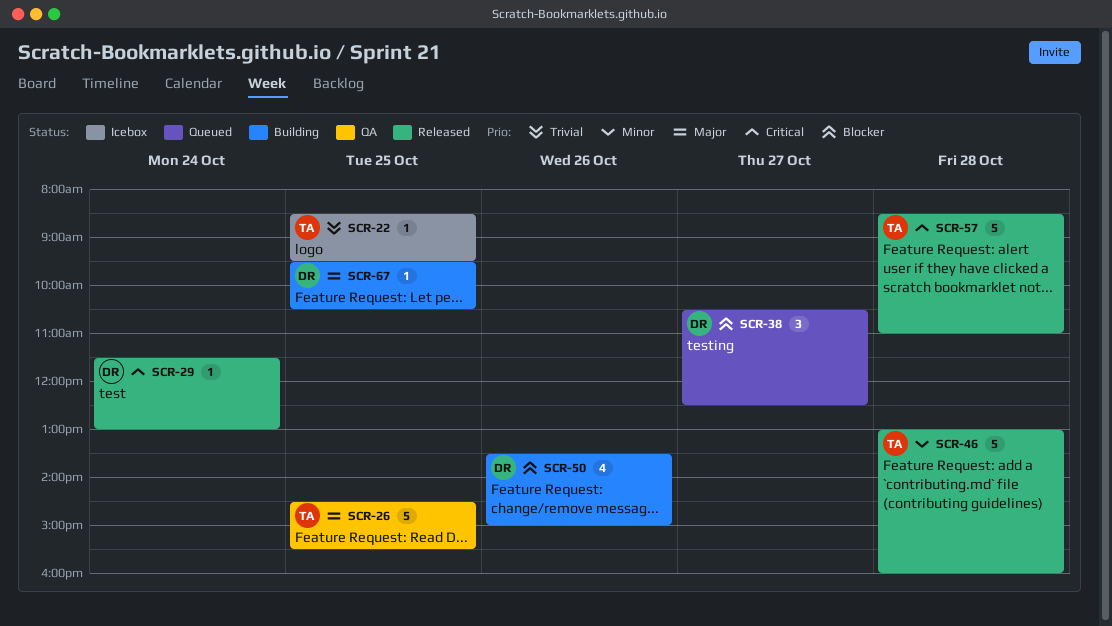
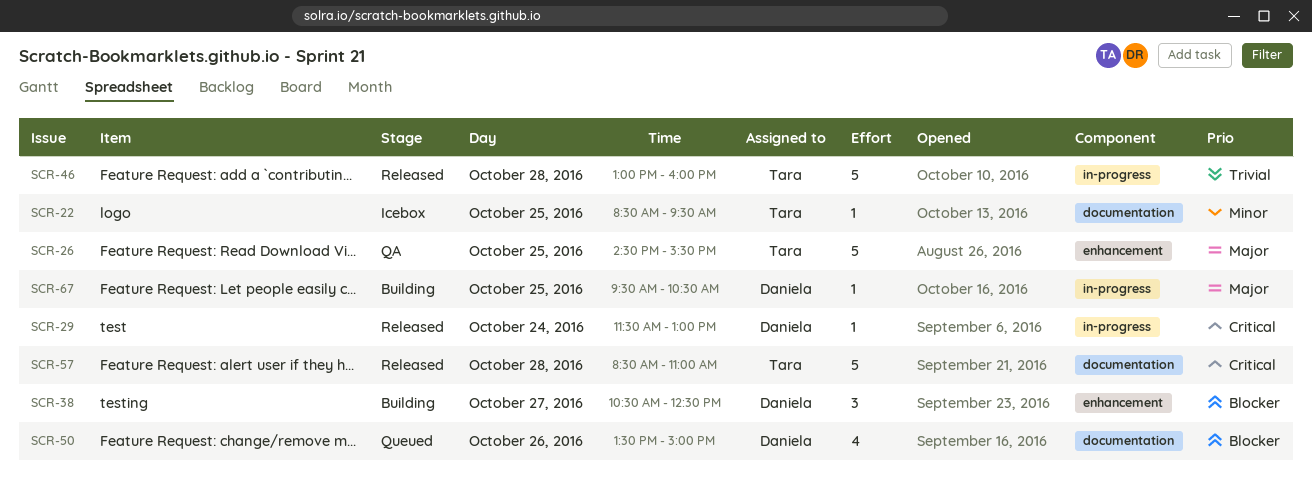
SCR-22, priority: Trivial -> Minor
SCR-38, status: Queued -> Building
SCR-46, priority: Minor -> Trivial
SCR-50, status: Building -> Queued

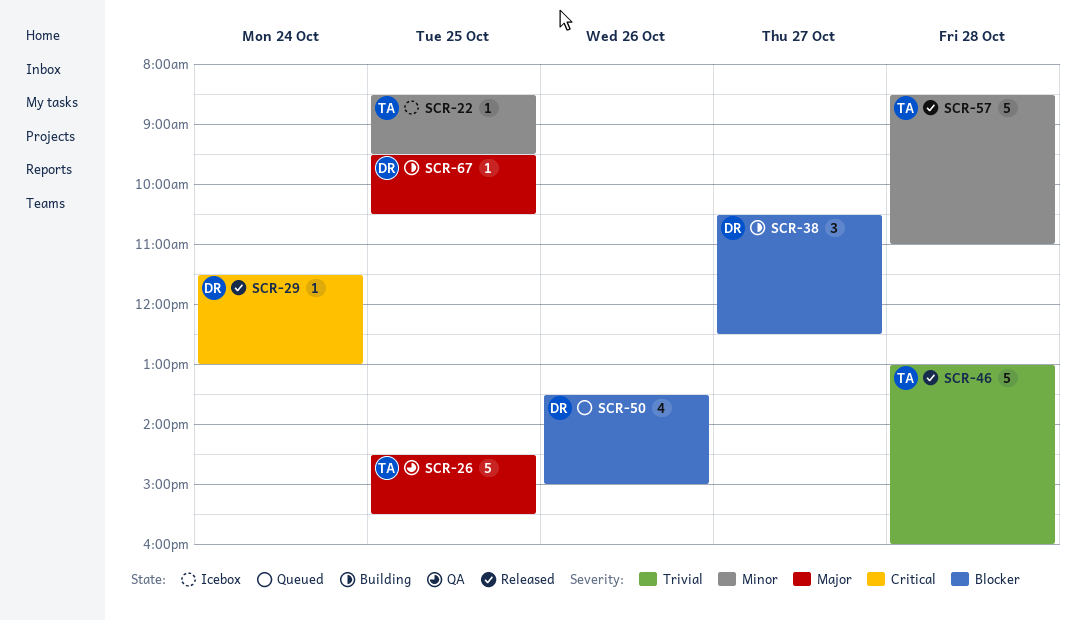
SCR-57, priority: Critical -> Minor

